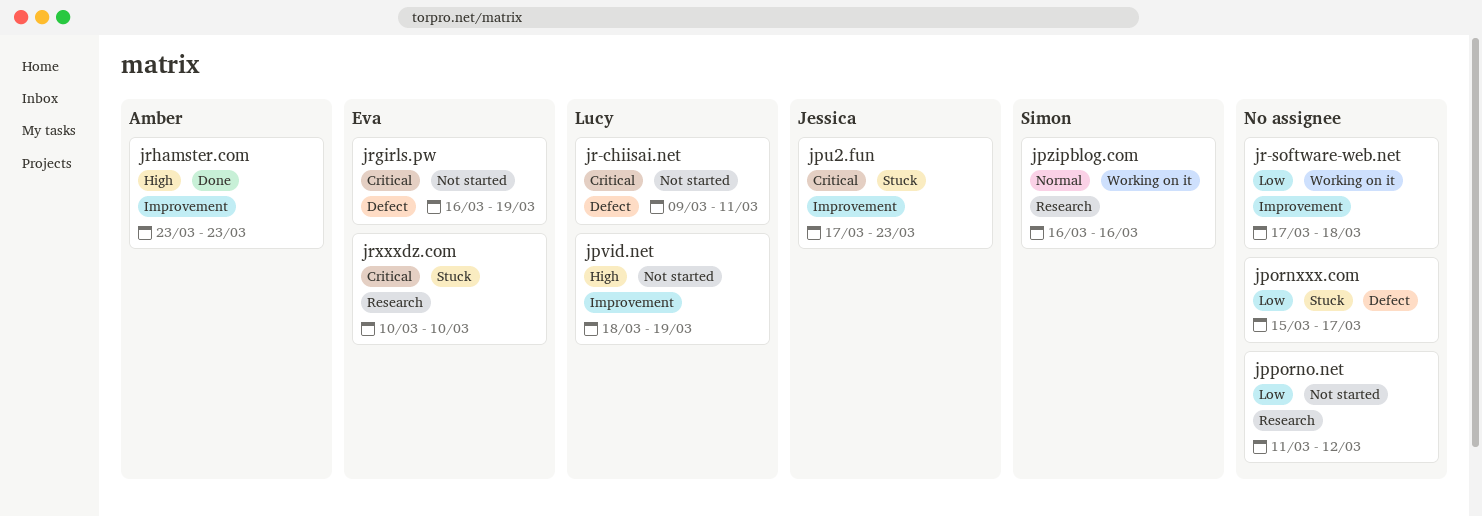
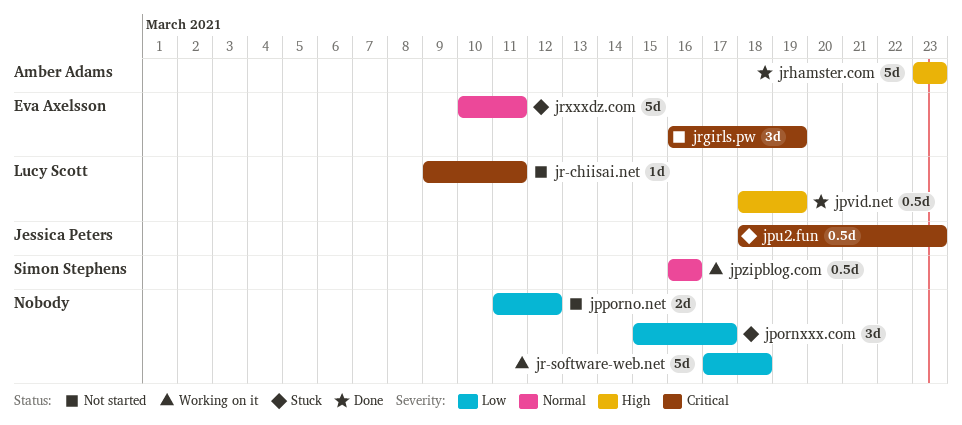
jpu2.fun, start: Mar 17 -> Mar 18
jpvid.net, status: Not started -> Done
jrxxxdz.com, priority: Critical -> Normal
jrxxxdz.com, due: Mar 10 -> Mar 11

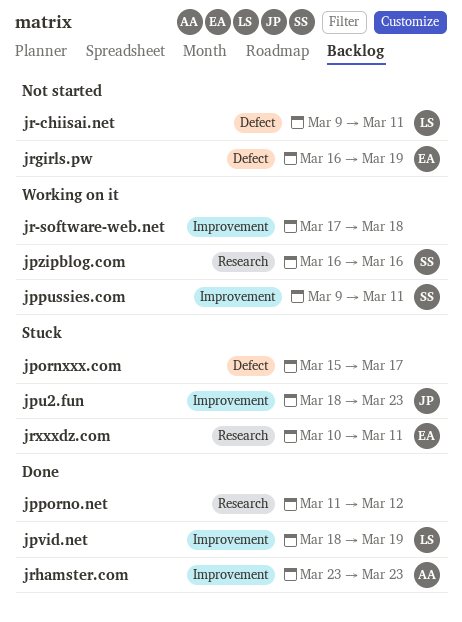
jpporno.net, status: Not started -> Done
jppussies.com: none -> present

